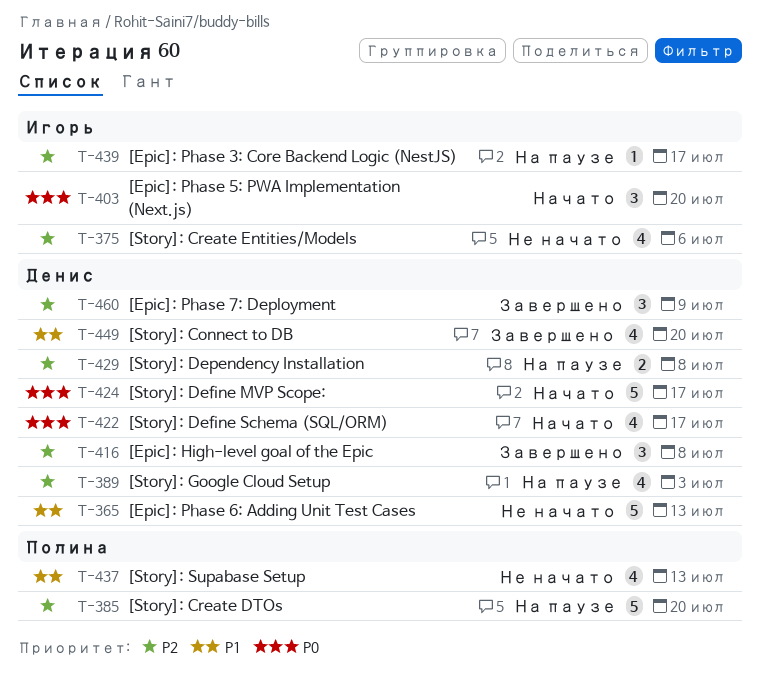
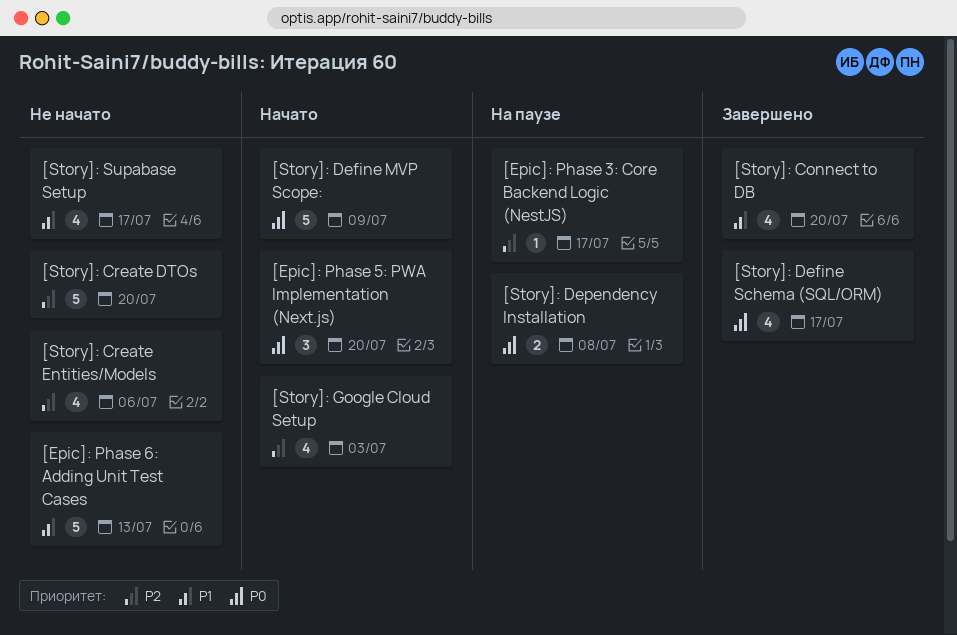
[Epic]: High-level goal of the Epic: present -> none
[Epic]: Phase 7: Deployment: present -> none
[Story]: Create DTOs, status: На паузе -> Не начато
[Story]: Define MVP Scope:, due: Jul 17 -> Jul 9
[Story]: Define Schema (SQL/ORM), status: Начато -> Завершено
[Story]: Dependency Installation, priority: P2 -> P0
[Story]: Google Cloud Setup, status: На паузе -> Начато
[Story]: Supabase Setup, due: Jul 13 -> Jul 17

